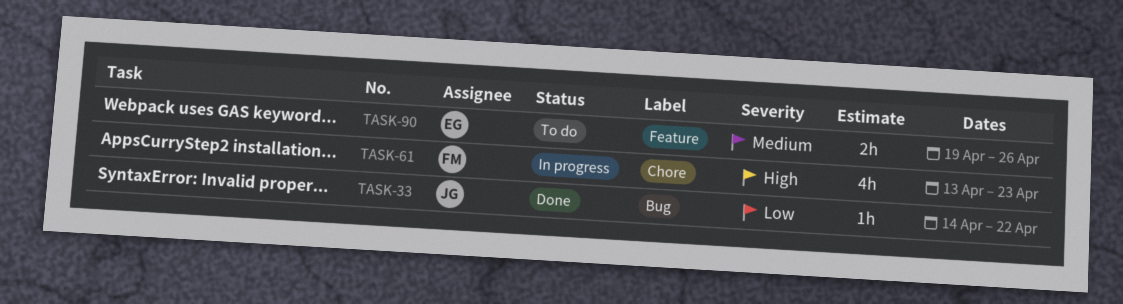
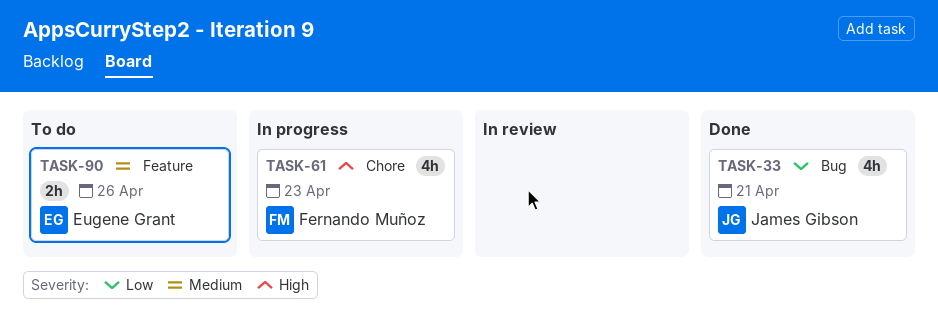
TASK-33, estimate: 1h -> 4h
TASK-33, due: Apr 22 -> Apr 21

